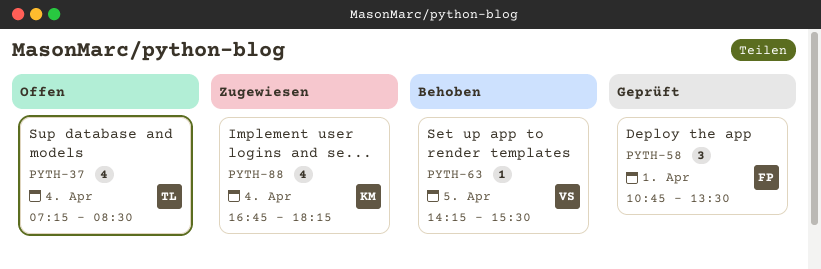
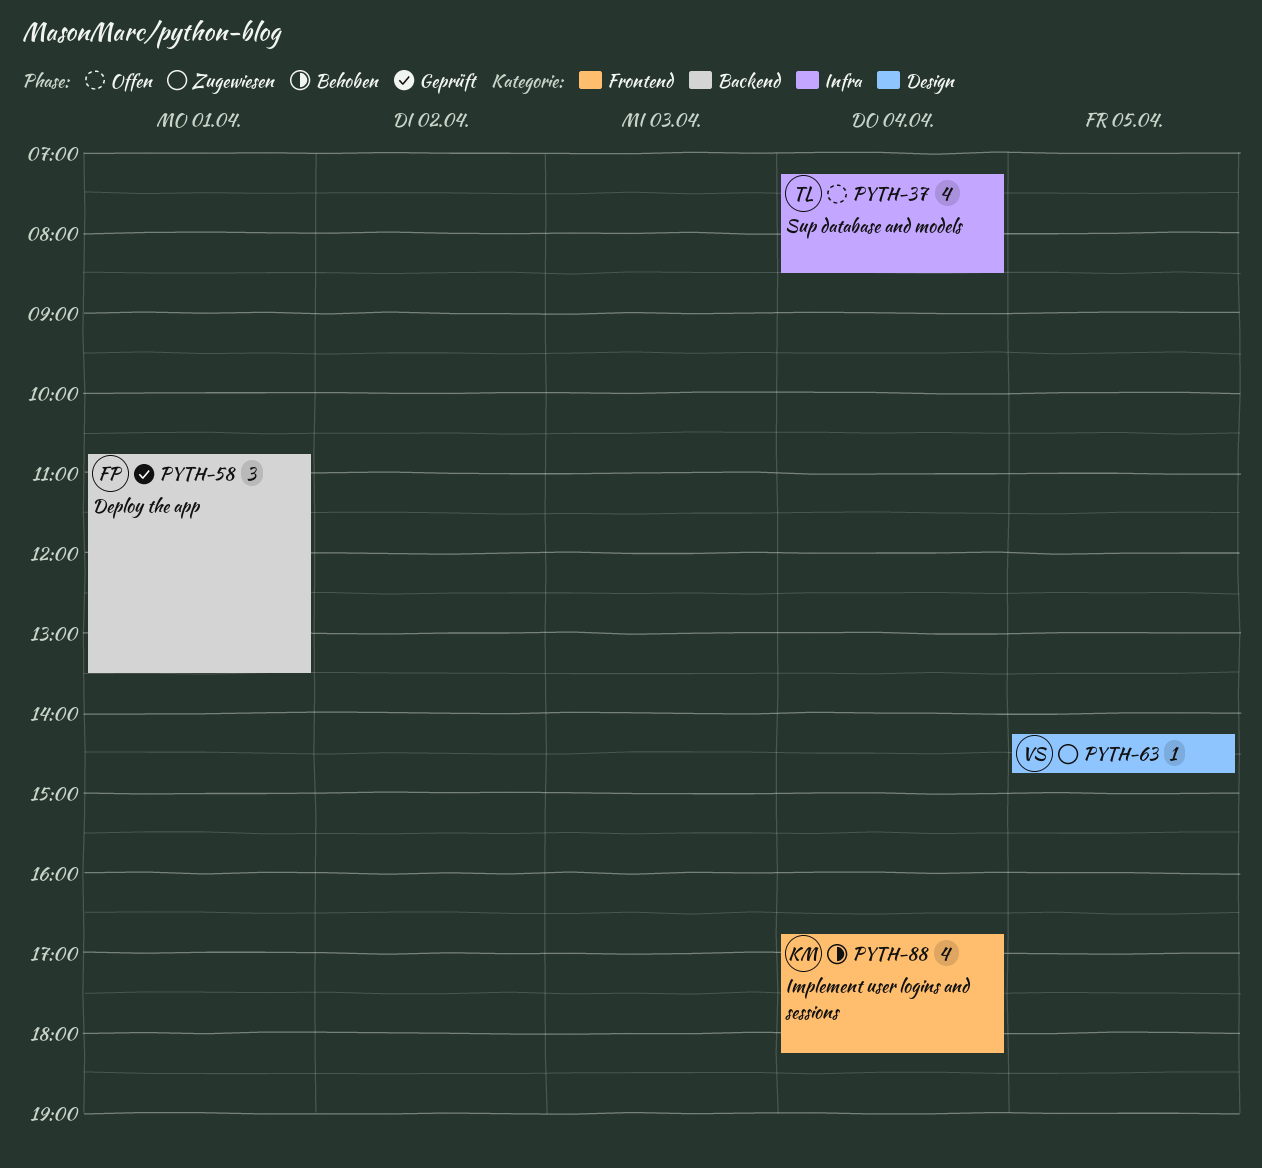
PYTH-63, status: Behoben -> Zugewiesen
PYTH-63, ends: 15:30 -> 14:45
PYTH-88, status: Zugewiesen -> Behoben

